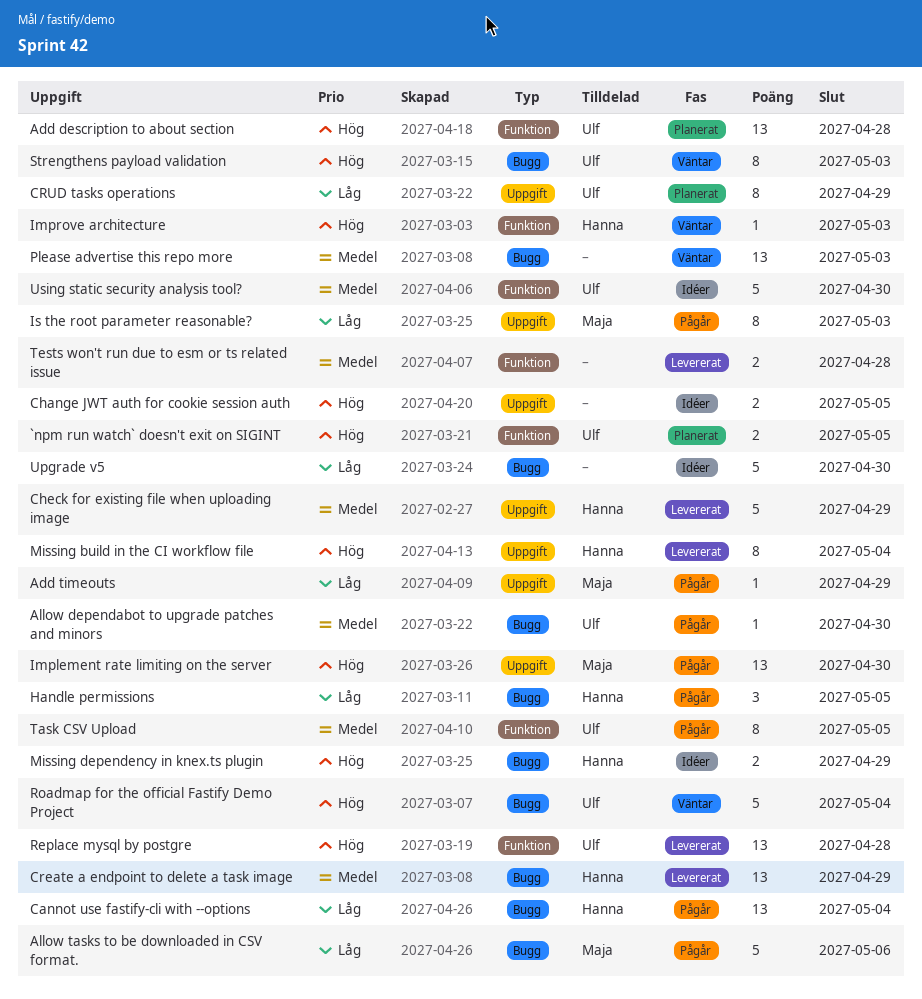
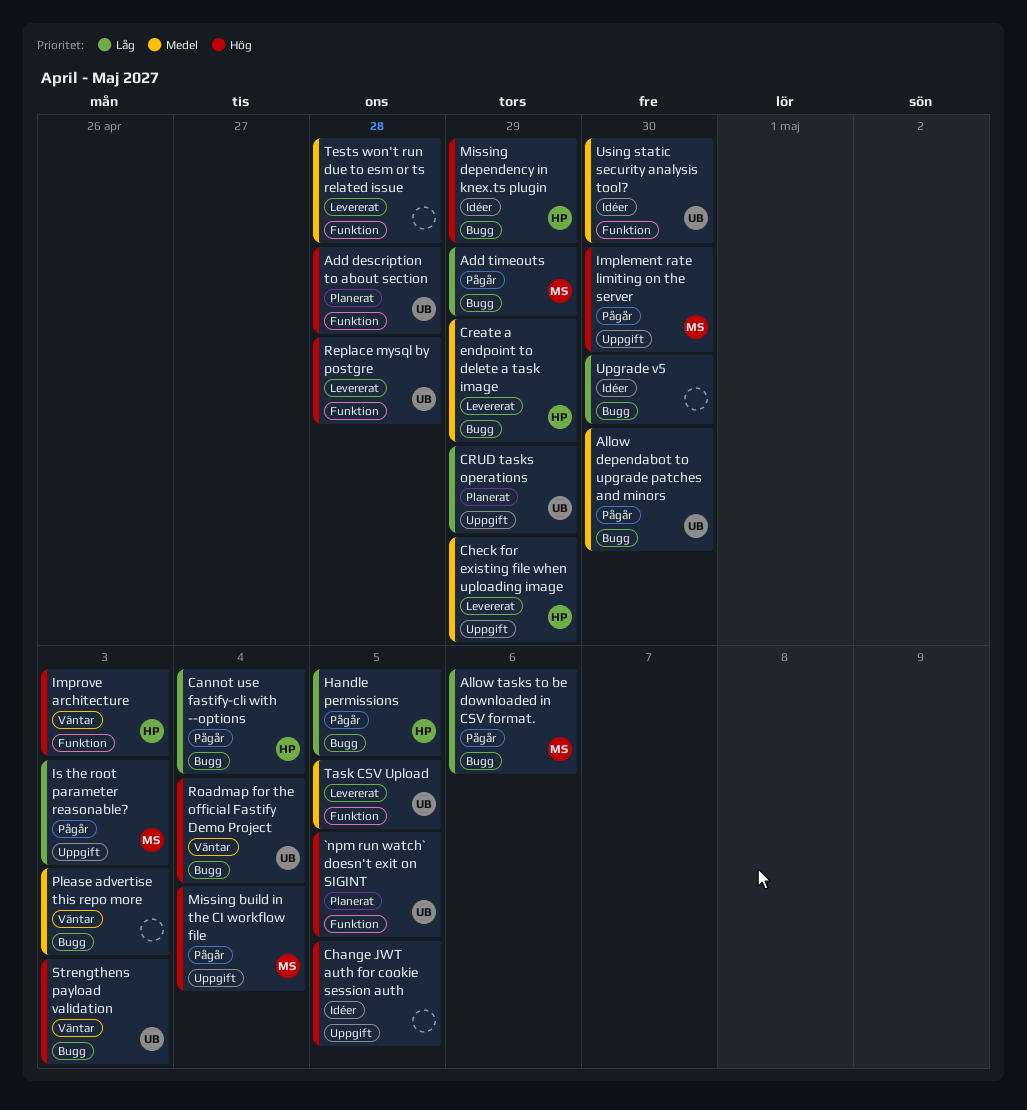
Add timeouts, label: Uppgift -> Bugg
Missing build in the CI workflow file, status: Levererat -> Pågår
Missing build in the CI workflow file, owner: Hanna -> Maja
Task CSV Upload, status: Pågår -> Levererat

